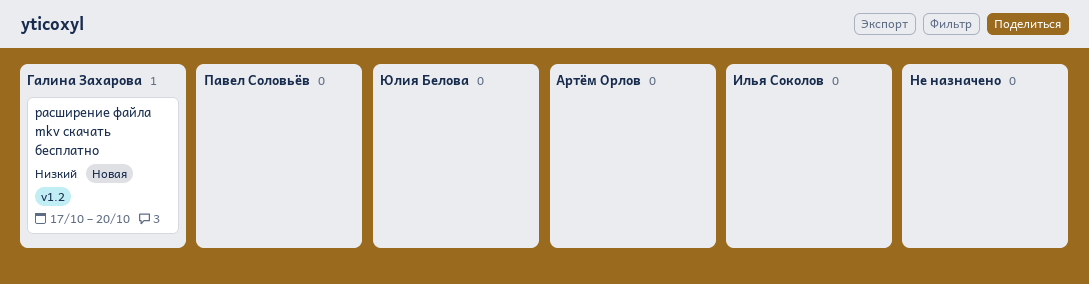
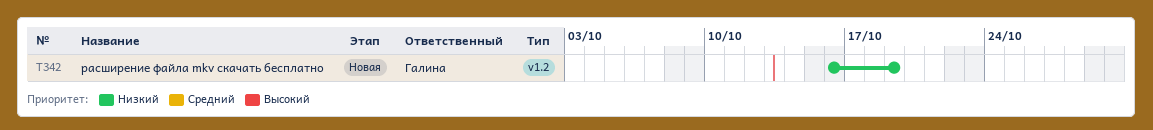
расширение файла mkv скачать бесплатно, start: Oct 17 -> Oct 16
расширение файла mkv скачать бесплатно, due: Oct 20 -> Oct 19

